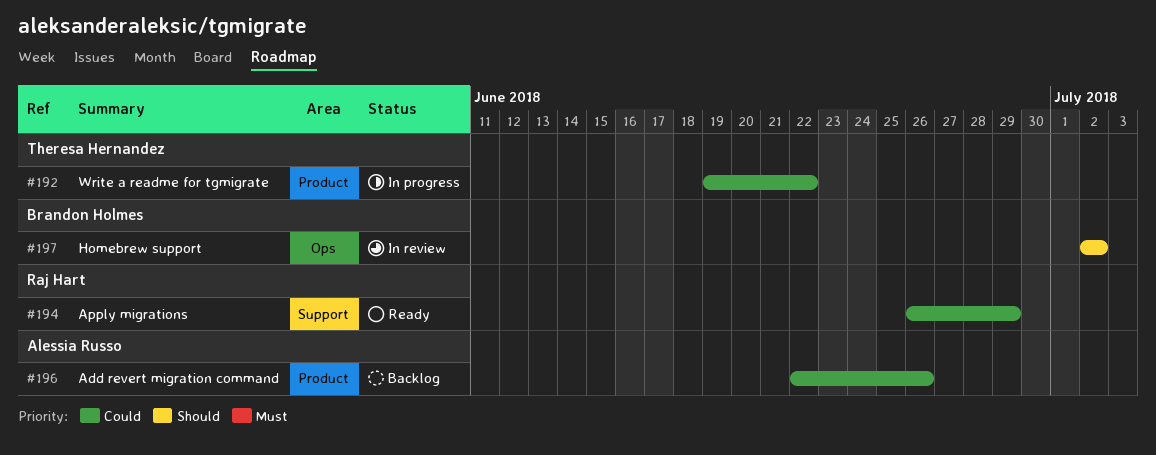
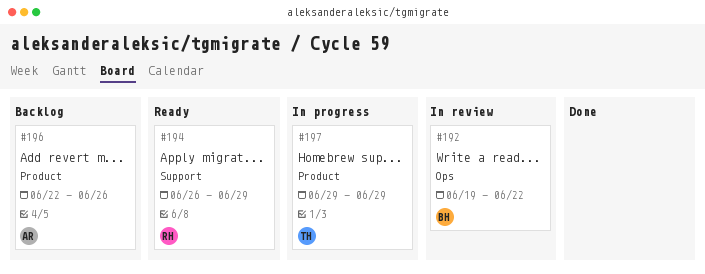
#192, status: In progress -> In review
#192, owner: Theresa Hernandez -> Brandon Holmes
#192, label: Product -> Ops
#197, status: In review -> In progress
#197, owner: Brandon Holmes -> Theresa Hernandez
#197, label: Ops -> Product
#197, start: Jul 2 -> Jun 29
#197, due: Jul 2 -> Jun 29

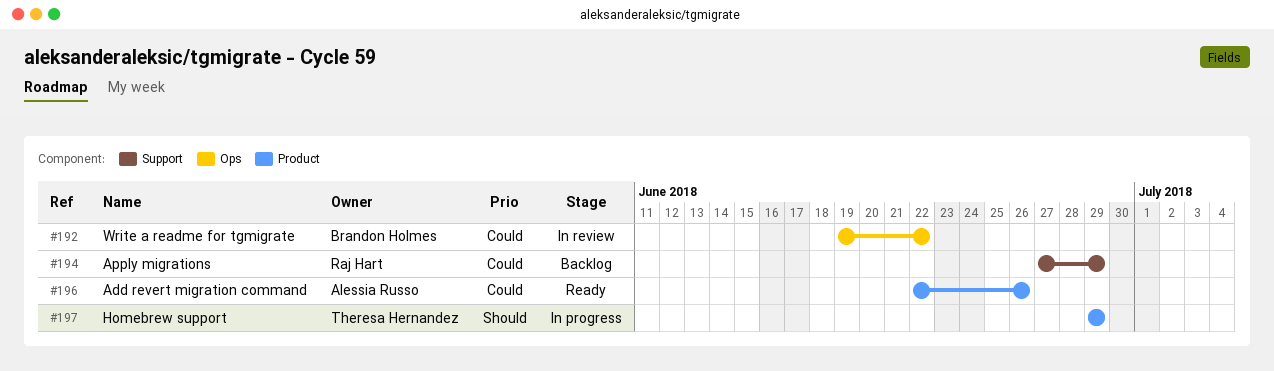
#194, status: Ready -> Backlog
#194, start: Jun 26 -> Jun 27
#196, status: Backlog -> Ready

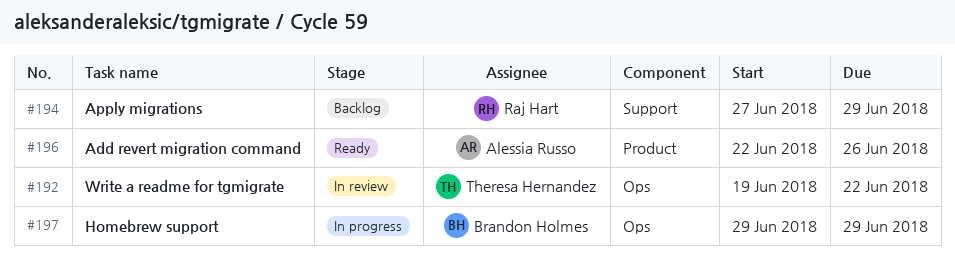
#192, owner: Brandon Holmes -> Theresa Hernandez
#197, owner: Theresa Hernandez -> Brandon Holmes
#197, label: Product -> Ops

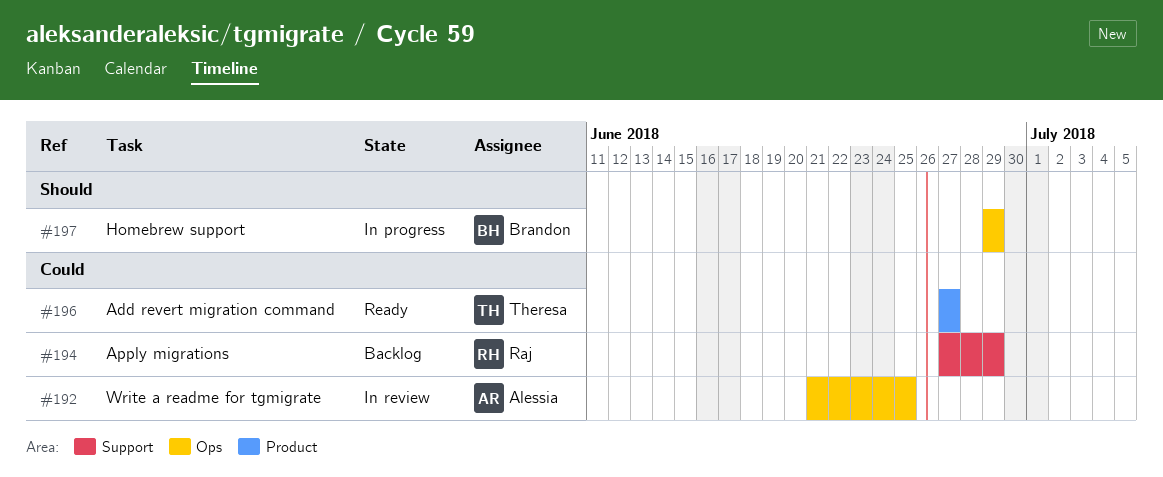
#192, owner: Theresa Hernandez -> Alessia Russo
#192, start: Jun 19 -> Jun 21
#192, due: Jun 22 -> Jun 25
#196, owner: Alessia Russo -> Theresa Hernandez
#196, start: Jun 22 -> Jun 27
#196, due: Jun 26 -> Jun 27

